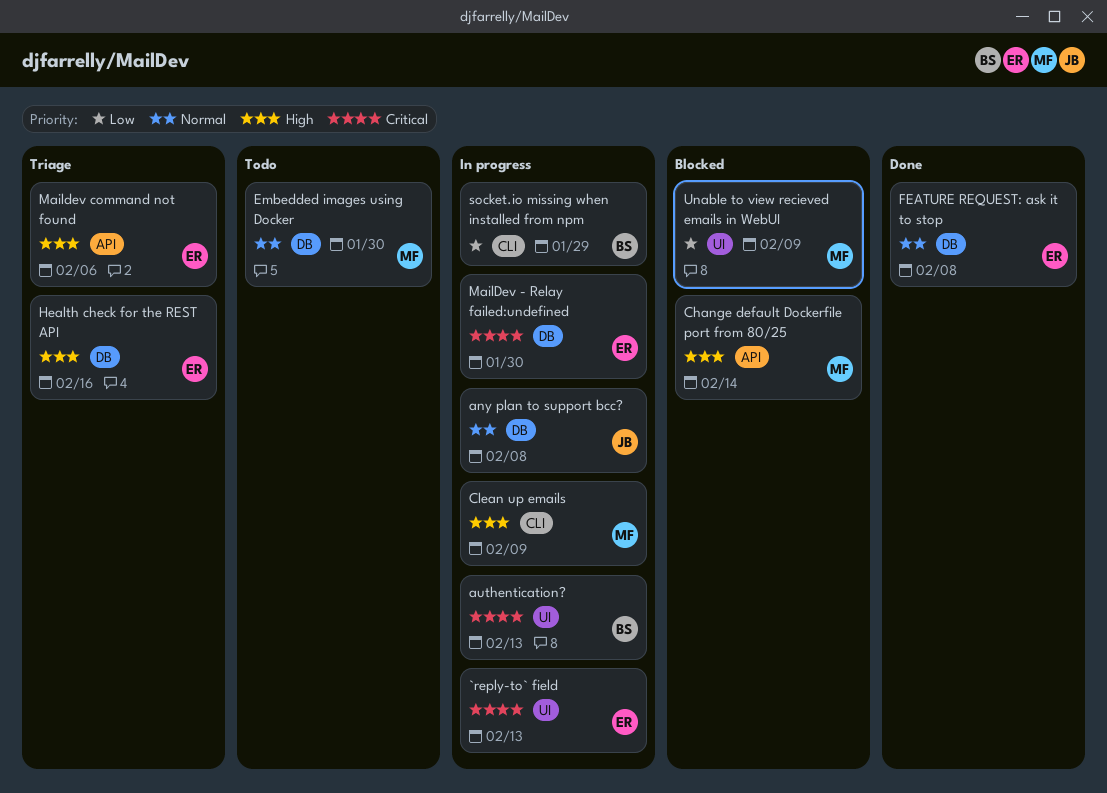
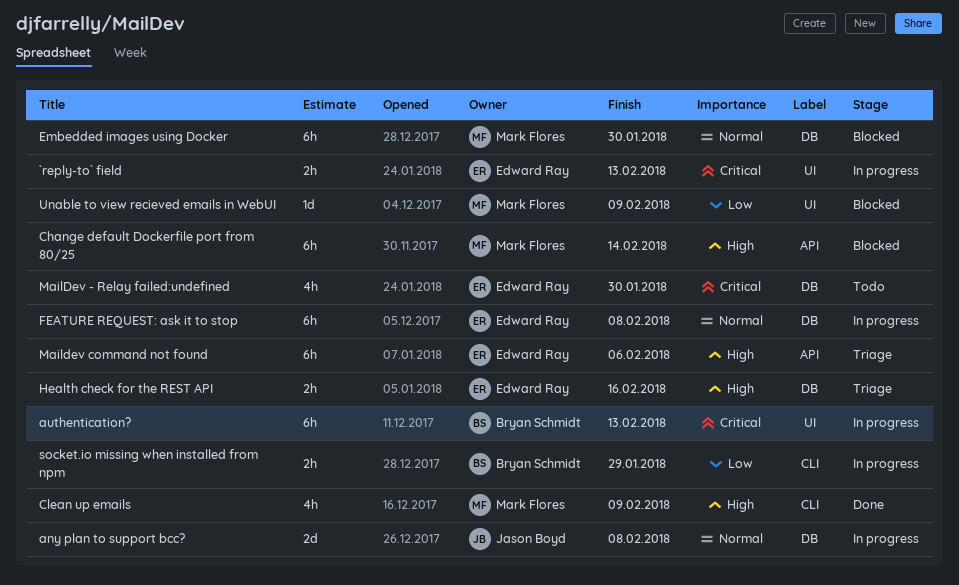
Clean up emails, status: In progress -> Done
Embedded images using Docker, status: Todo -> Blocked
FEATURE REQUEST: ask it to stop, status: Done -> In progress
MailDev - Relay failed:undefined, status: In progress -> Todo

